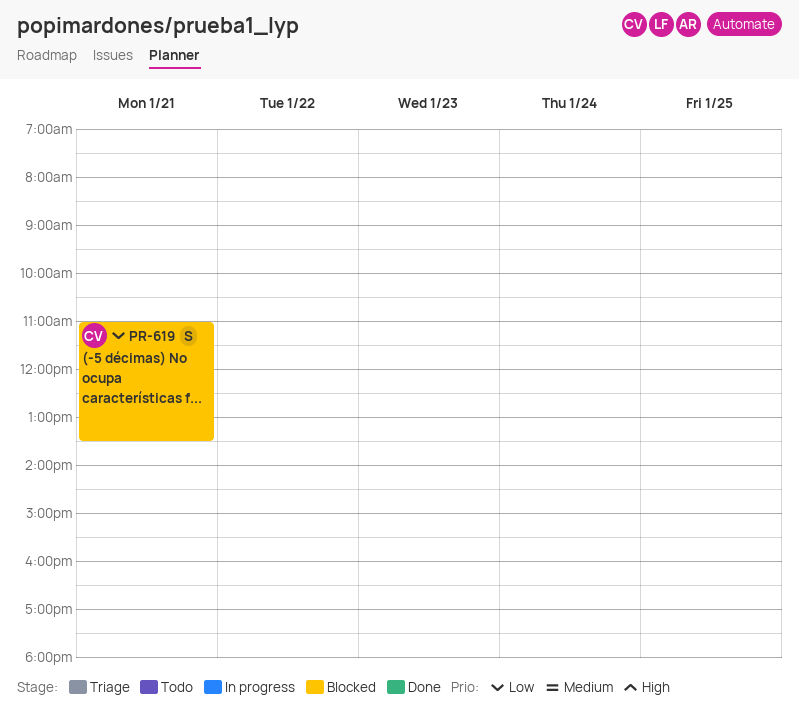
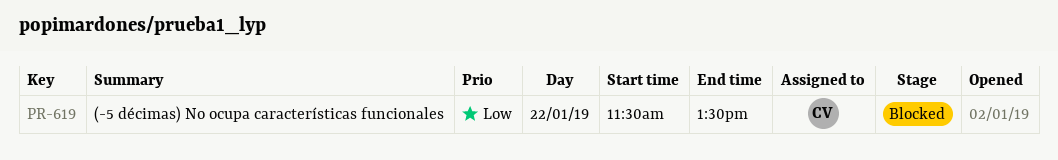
PR-619, day: Jan 21 -> Jan 22
PR-619, begins: 11:00 -> 11:30

